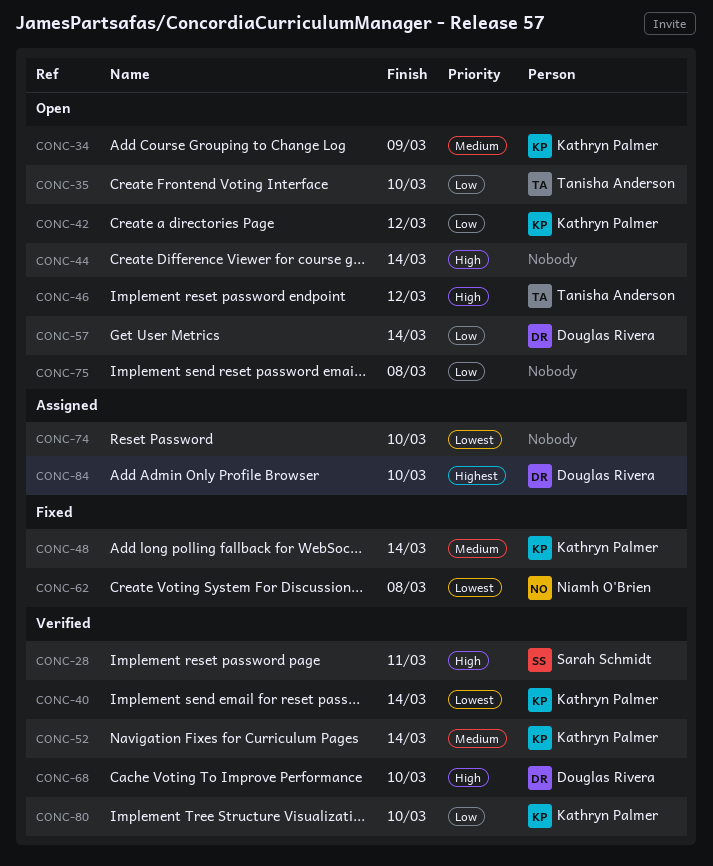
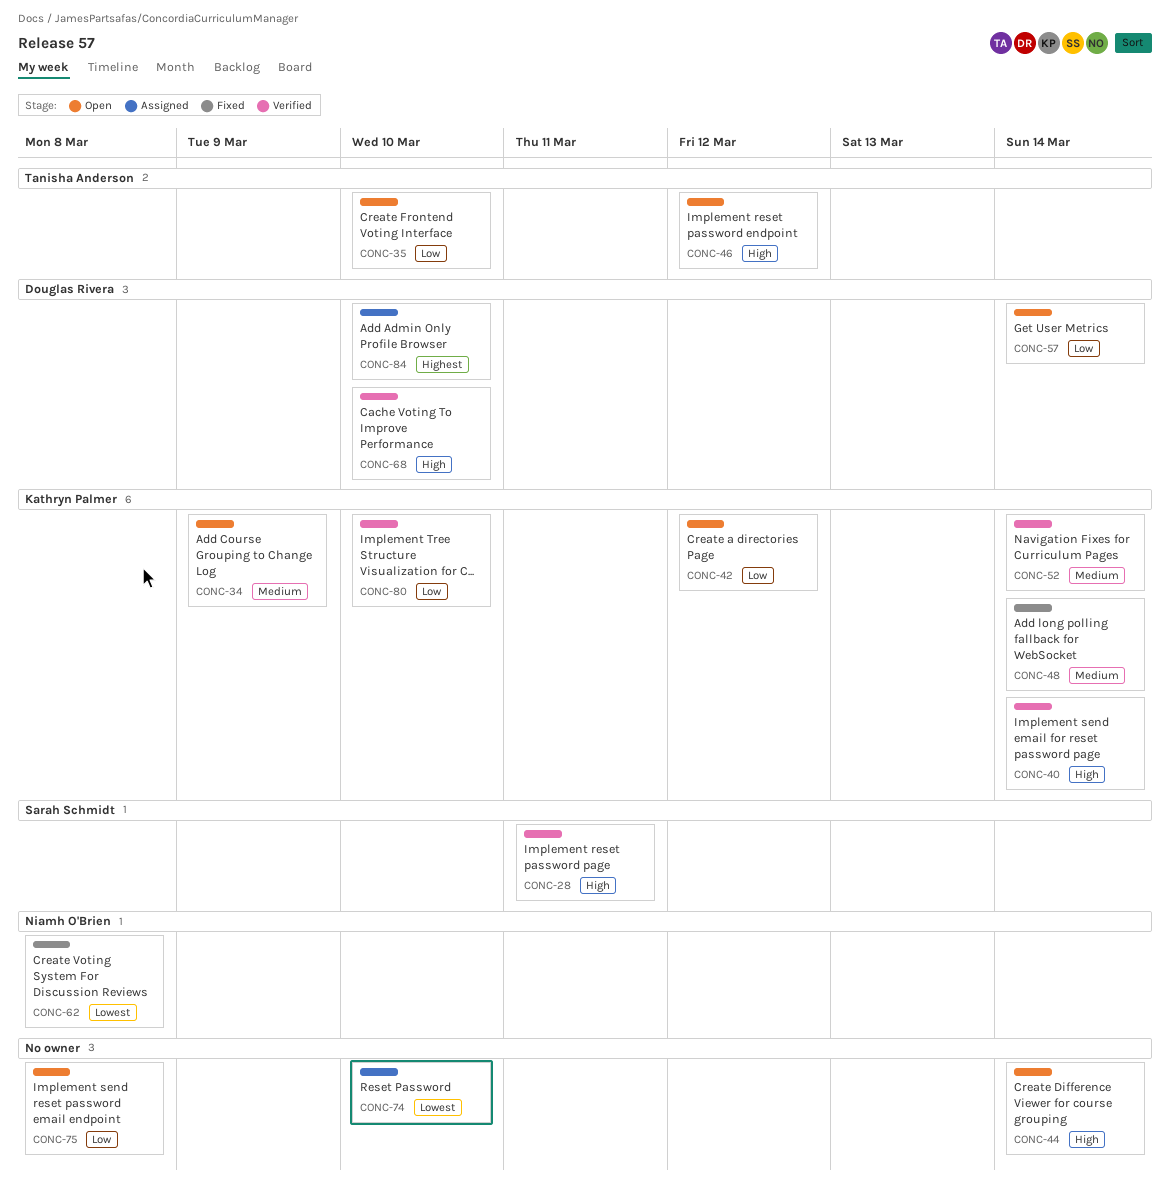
CONC-40, priority: Lowest -> High

